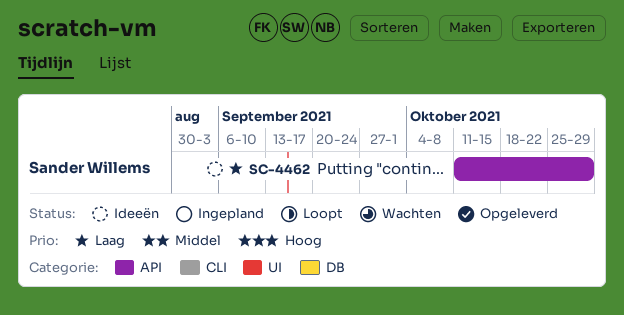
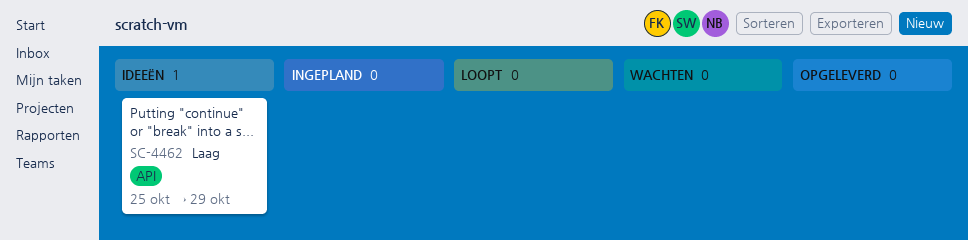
SC-4462, start: Oct 11 -> Oct 25

